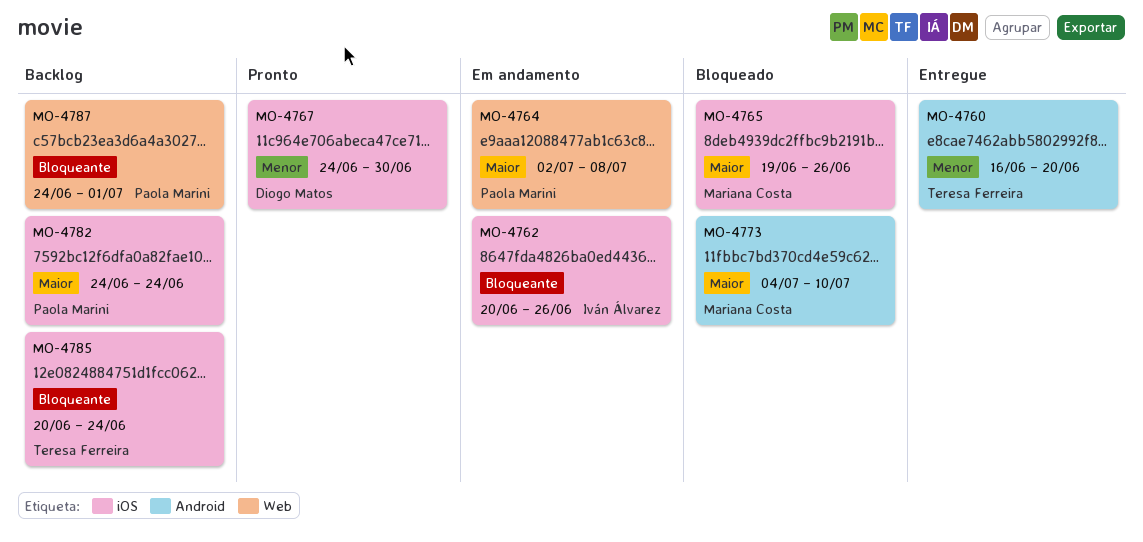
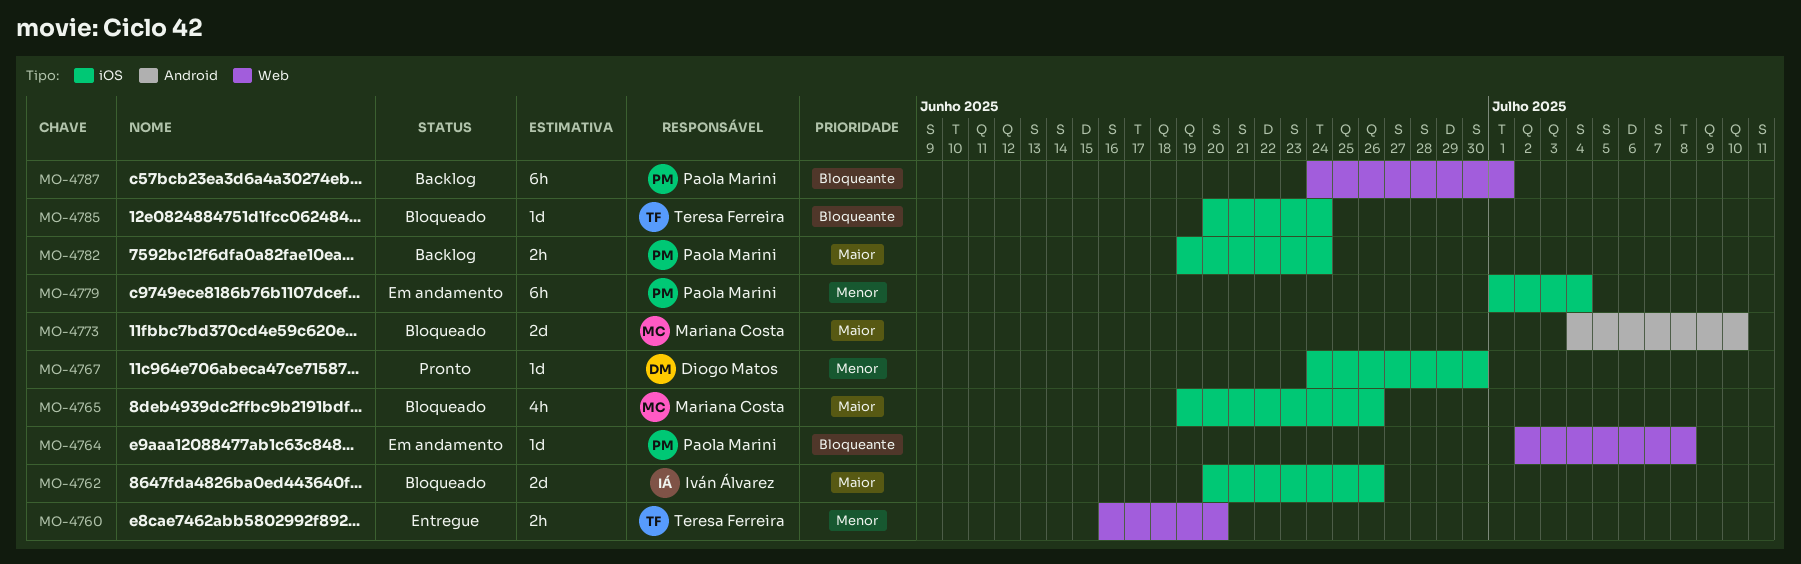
MO-4760, label: Android -> Web
MO-4762, status: Em andamento -> Bloqueado
MO-4762, priority: Bloqueante -> Maior
MO-4764, priority: Maior -> Bloqueante
MO-4779: none -> present
MO-4782, start: Jun 24 -> Jun 19
MO-4785, status: Backlog -> Bloqueado

